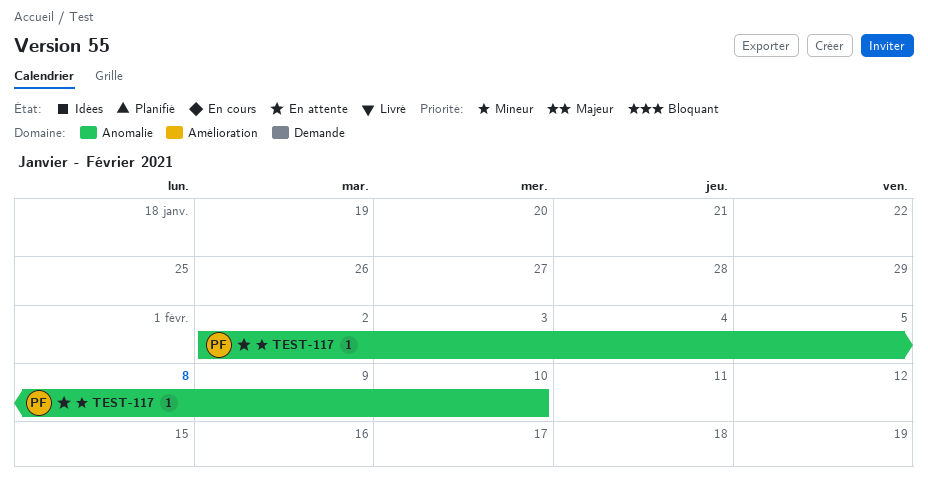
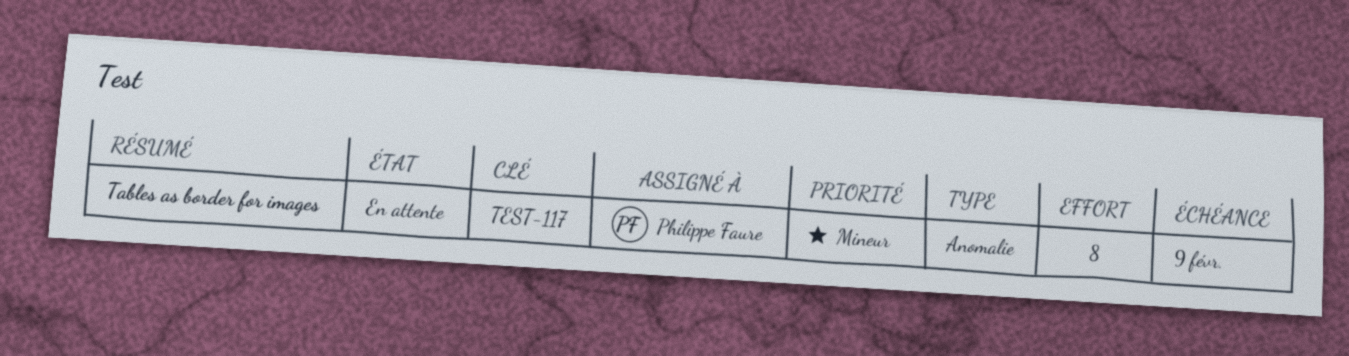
TEST-117, estimate: 1 -> 8
TEST-117, due: Feb 10 -> Feb 9

